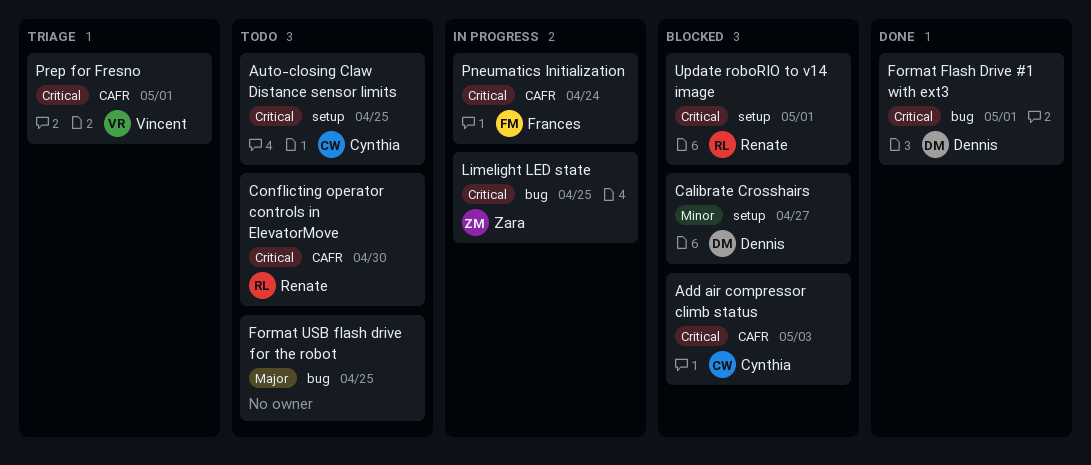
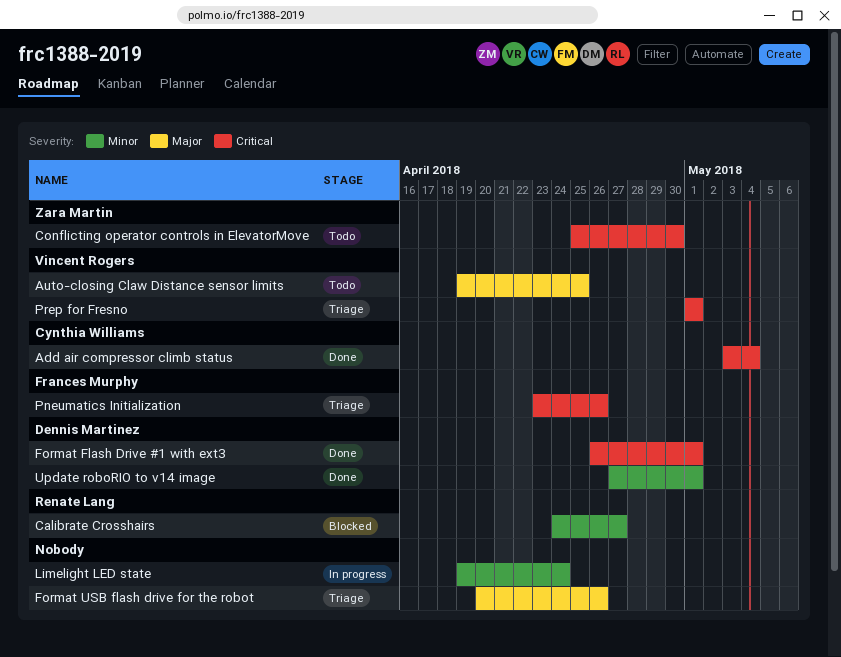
Add air compressor climb status, status: Blocked -> Done
Add air compressor climb status, due: May 3 -> May 4
Auto-closing Claw Distance sensor limits, owner: Cynthia Williams -> Vincent Rogers
Auto-closing Claw Distance sensor limits, priority: Critical -> Major
Calibrate Crosshairs, owner: Dennis Martinez -> Renate Lang
Conflicting operator controls in ElevatorMove, owner: Renate Lang -> Zara Martin
Format USB flash drive for the robot, status: Todo -> Triage
Format USB flash drive for the robot, due: Apr 25 -> Apr 26
Limelight LED state, owner: Zara Martin -> none
Limelight LED state, priority: Critical -> Minor
Limelight LED state, due: Apr 25 -> Apr 24
Pneumatics Initialization, status: In progress -> Triage
Pneumatics Initialization, due: Apr 24 -> Apr 26
Update roboRIO to v14 image, status: Blocked -> Done
Update roboRIO to v14 image, owner: Renate Lang -> Dennis Martinez
Update roboRIO to v14 image, priority: Critical -> Minor

